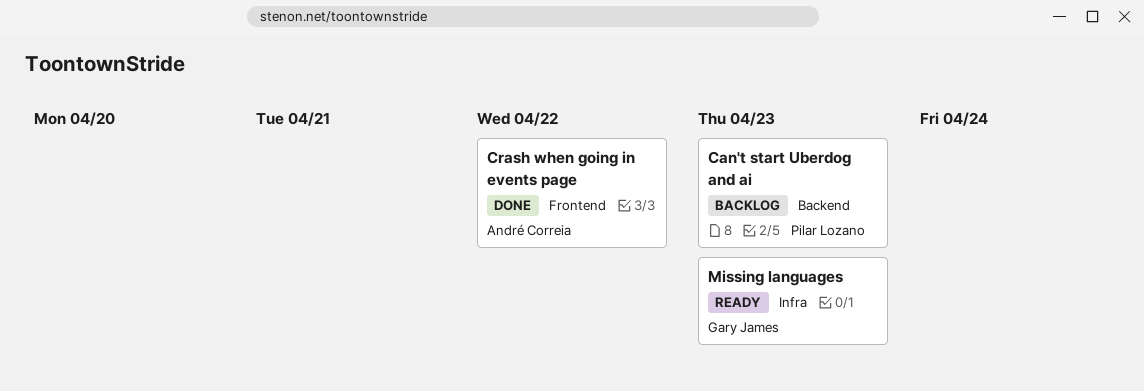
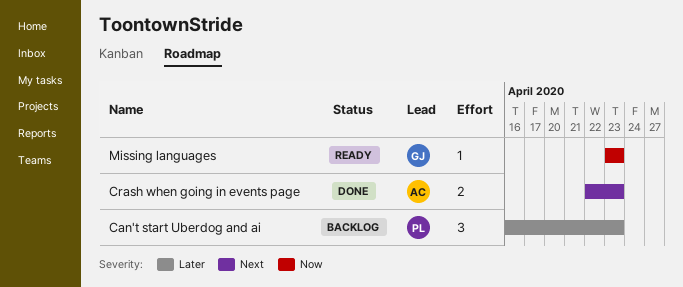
Crash when going in events page, due: Apr 22 -> Apr 23

